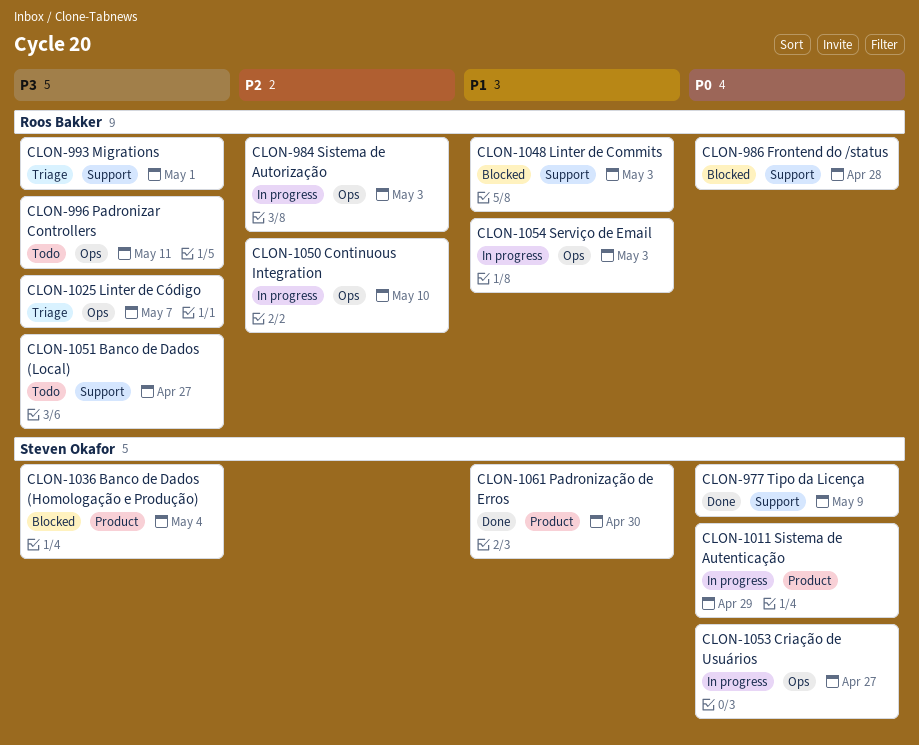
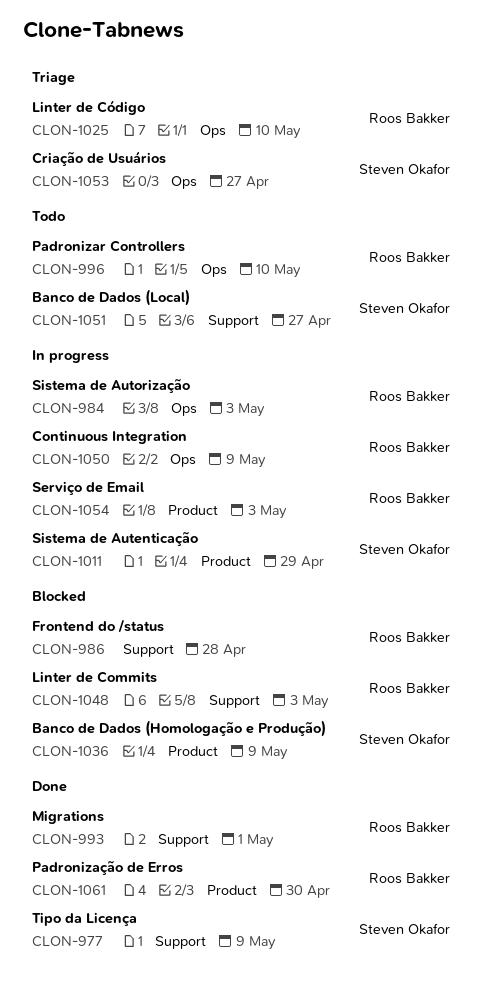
CLON-993, status: Triage -> Done
CLON-996, due: May 11 -> May 10
CLON-1025, due: May 7 -> May 10
CLON-1036, due: May 4 -> May 9
CLON-1050, due: May 10 -> May 9
CLON-1051, owner: Roos Bakker -> Steven Okafor
CLON-1053, status: In progress -> Triage
CLON-1054, label: Ops -> Product
CLON-1061, owner: Steven Okafor -> Roos Bakker

